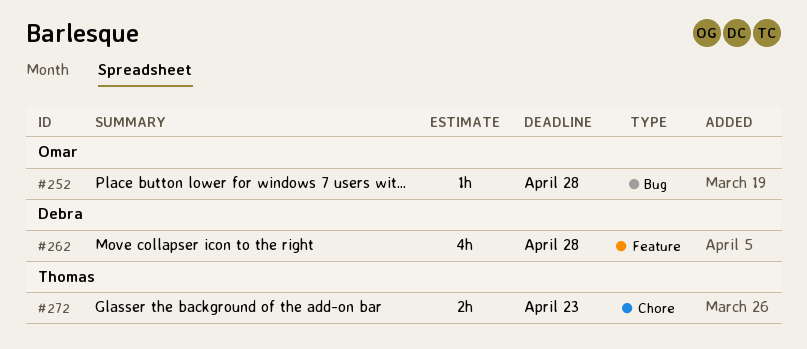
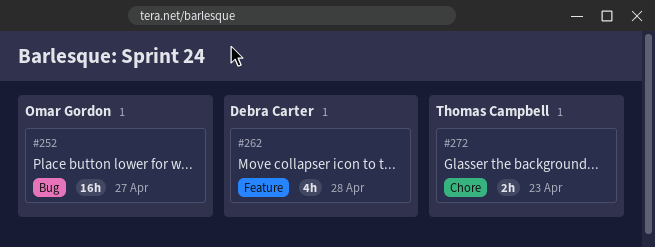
#252, estimate: 1h -> 16h
#252, due: Apr 28 -> Apr 27

